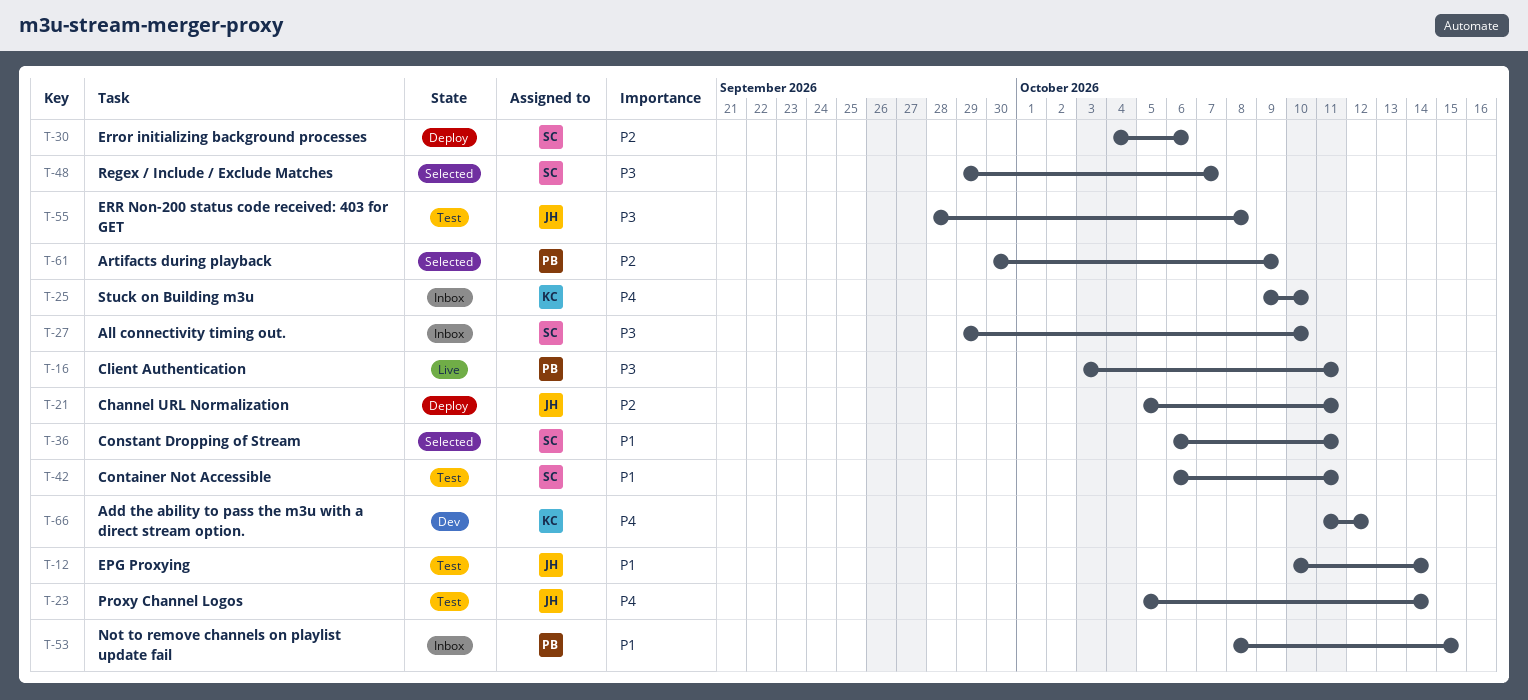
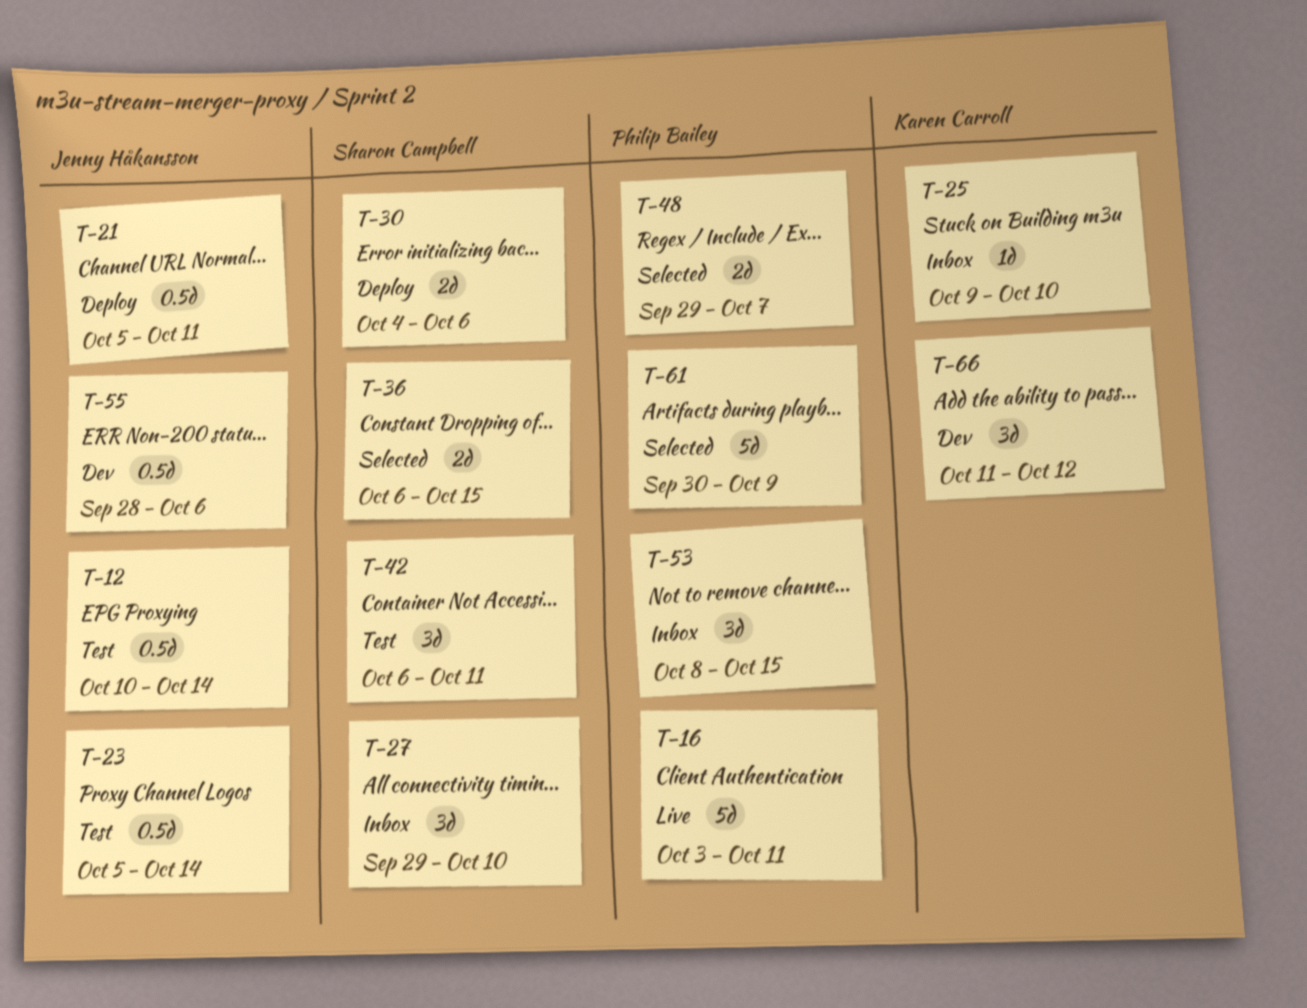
T-36, due: Oct 11 -> Oct 15
T-48, owner: Sharon Campbell -> Philip Bailey
T-55, status: Test -> Dev
T-55, due: Oct 8 -> Oct 6

